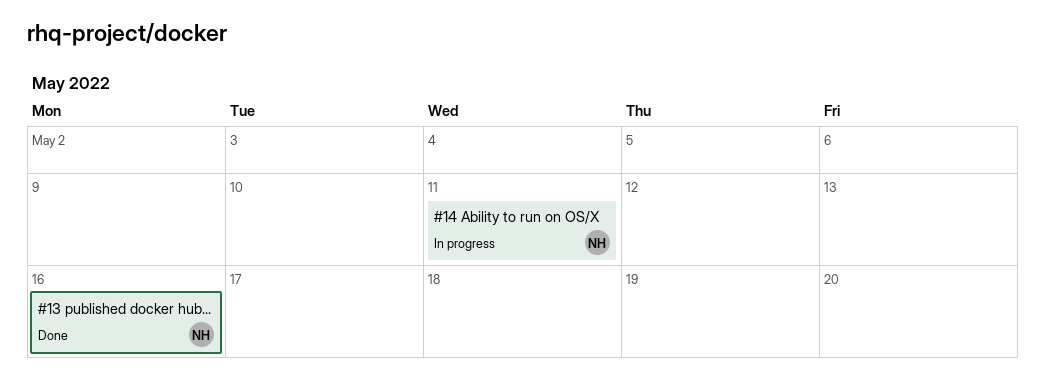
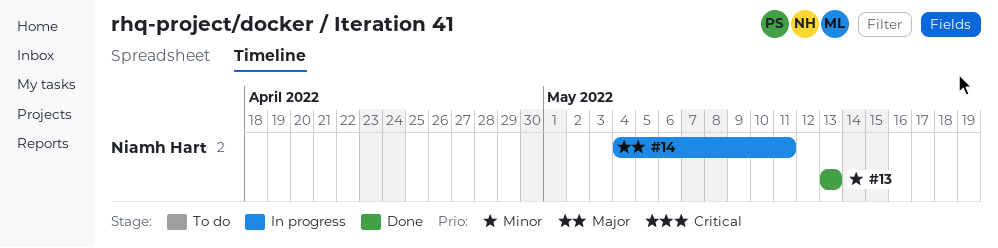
#13, due: May 16 -> May 13

